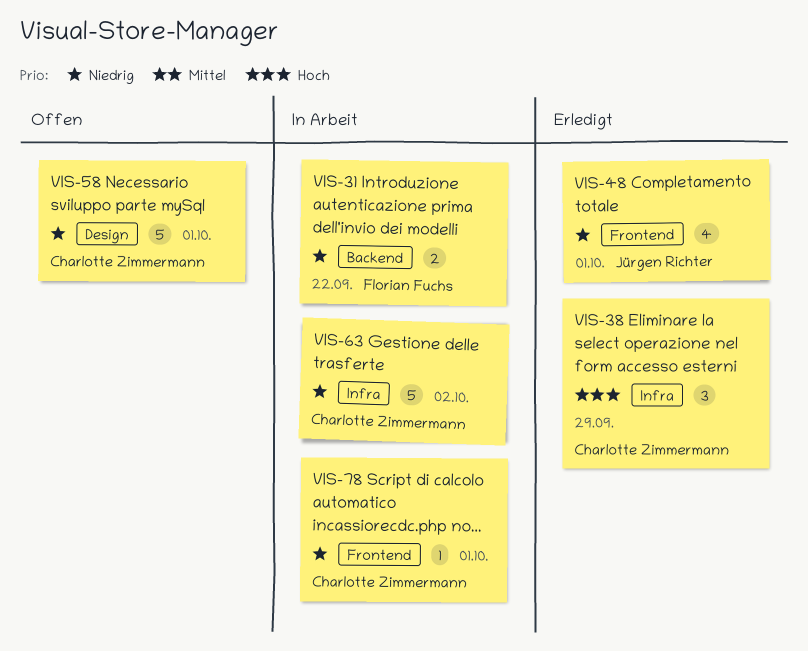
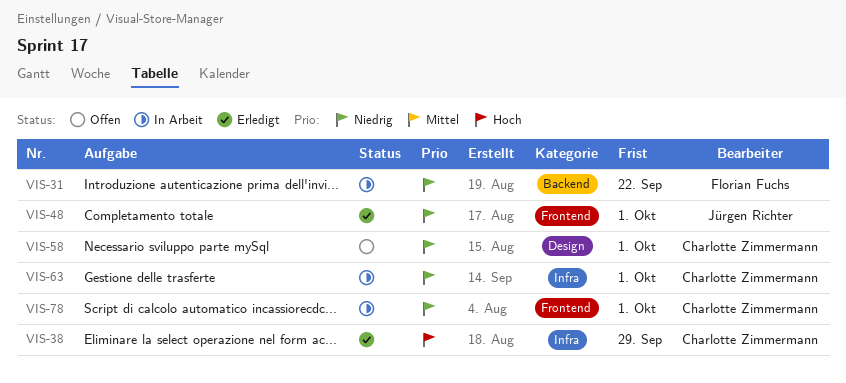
VIS-63, due: Oct 2 -> Oct 1

